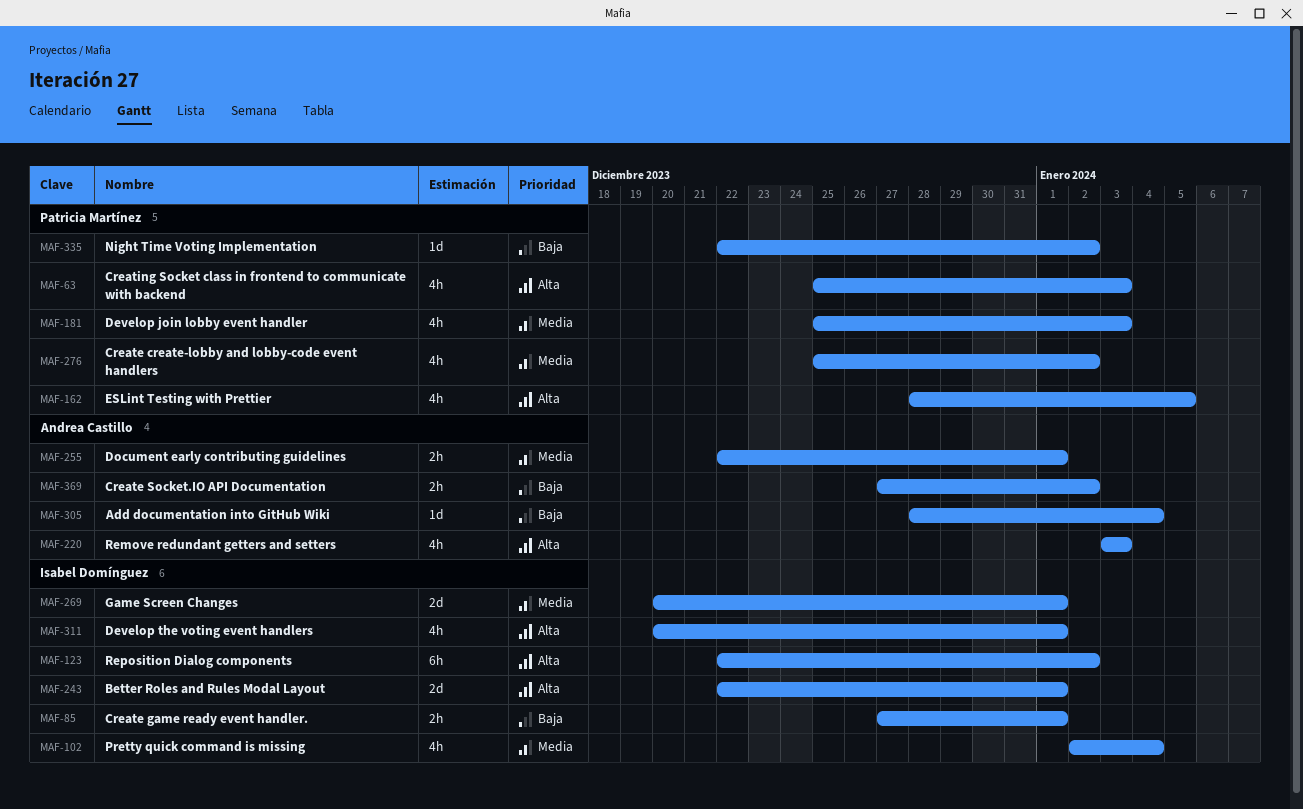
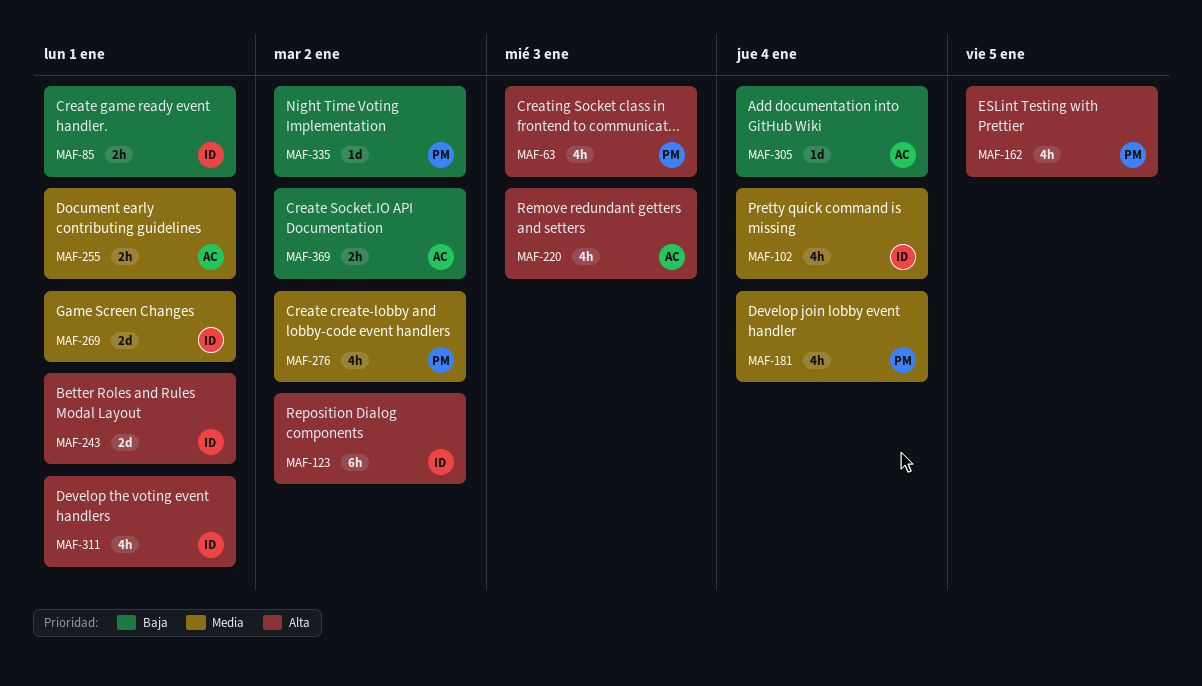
MAF-181, due: Jan 3 -> Jan 4

